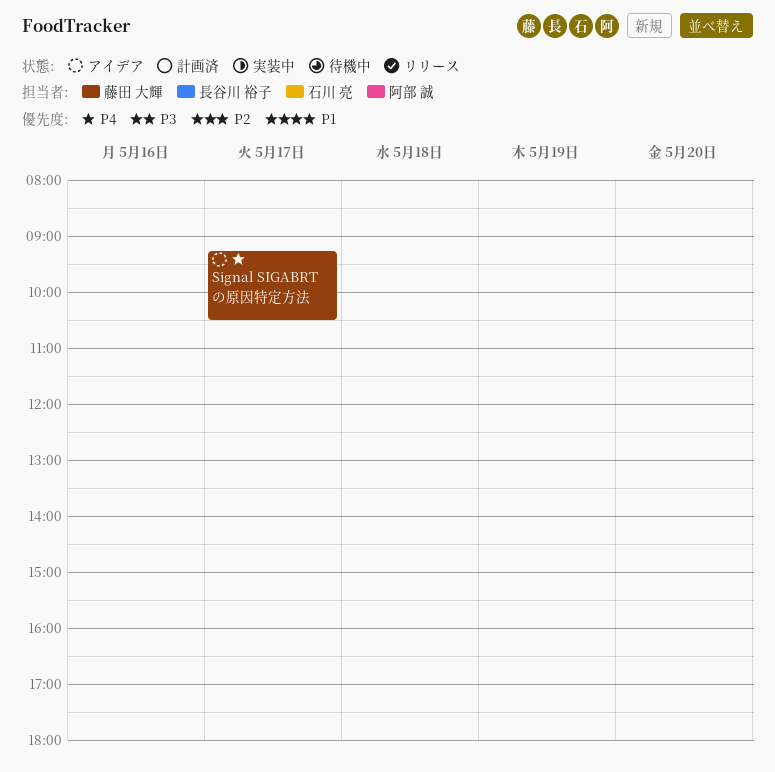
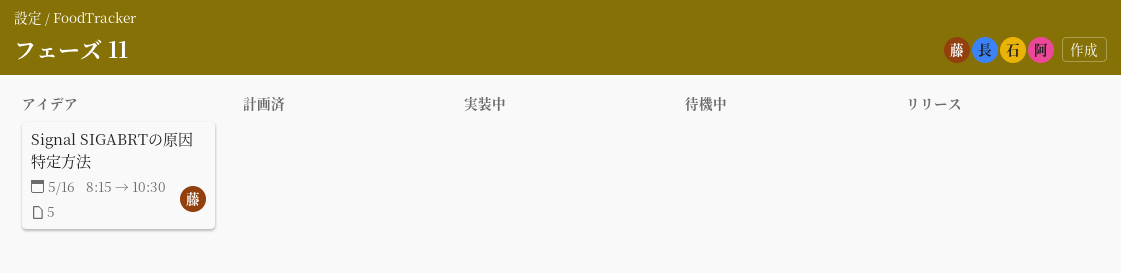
Signal SIGABRTの原因特定方法, day: May 17 -> May 16
Signal SIGABRTの原因特定方法, begins: 09:15 -> 08:15

